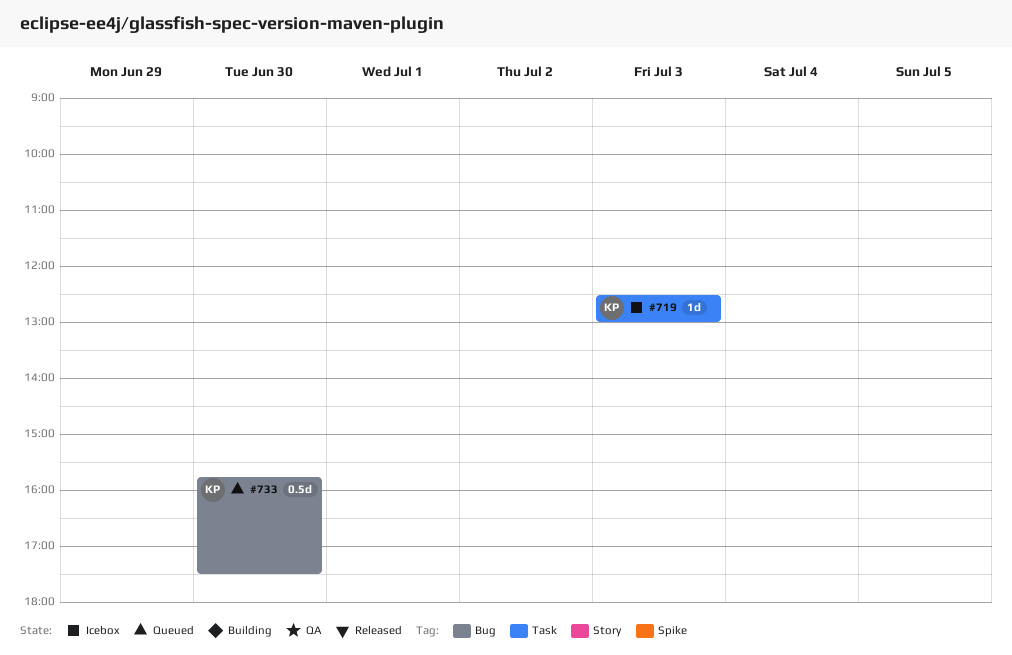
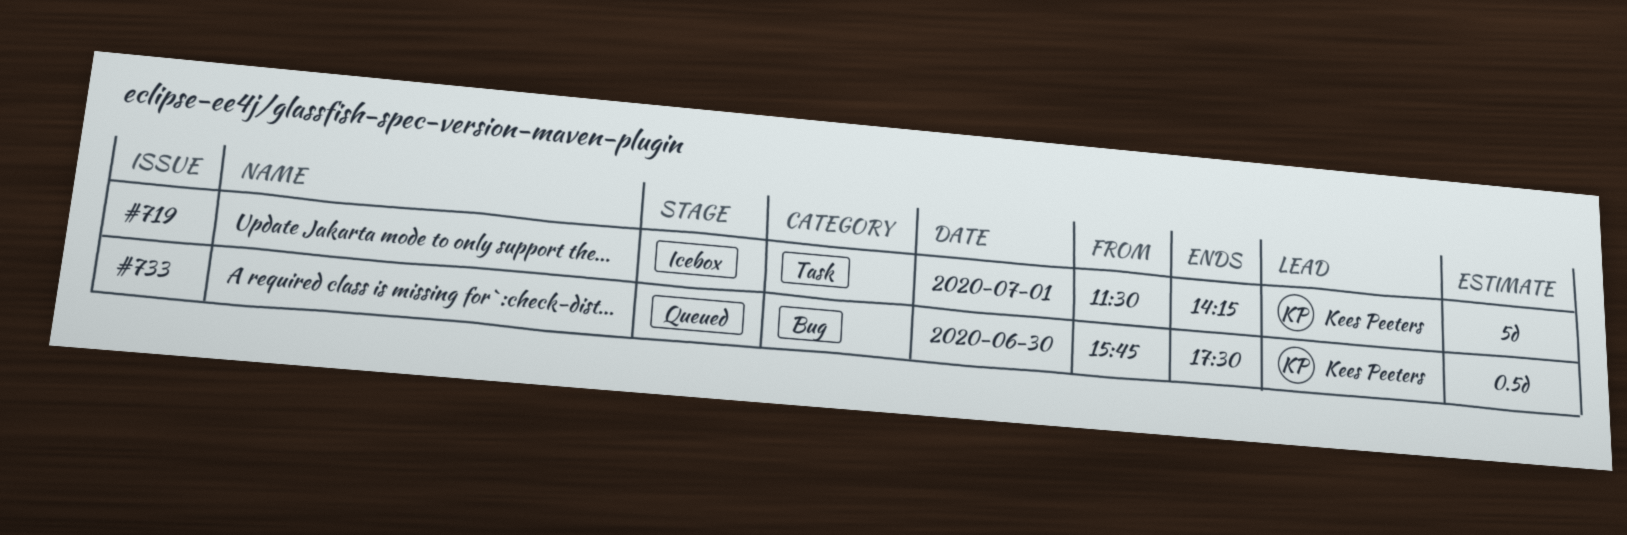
#719, estimate: 1d -> 5d
#719, day: Jul 3 -> Jul 1
#719, begins: 12:30 -> 11:30
#719, ends: 13:00 -> 14:15

